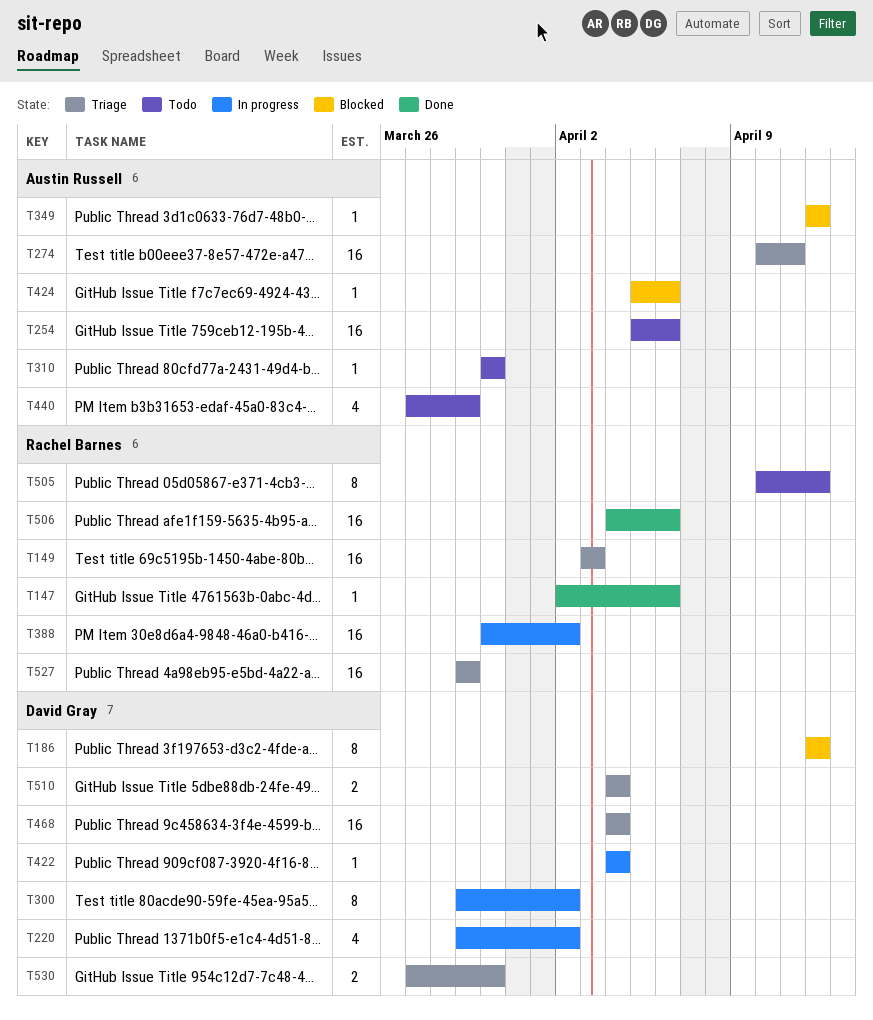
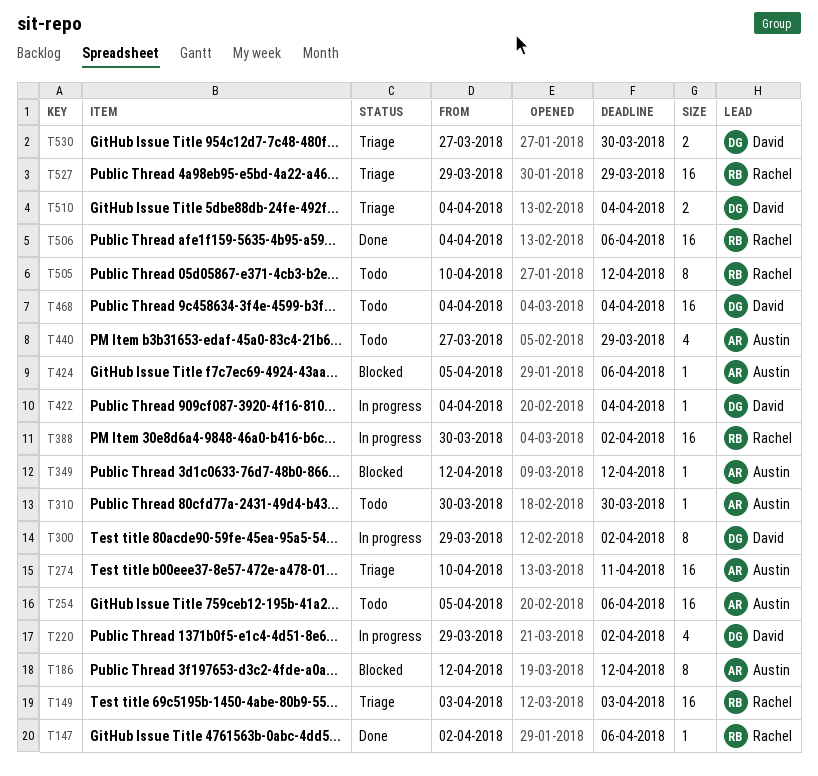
T186, owner: David Gray -> Austin Russell
T468, status: Triage -> Todo

